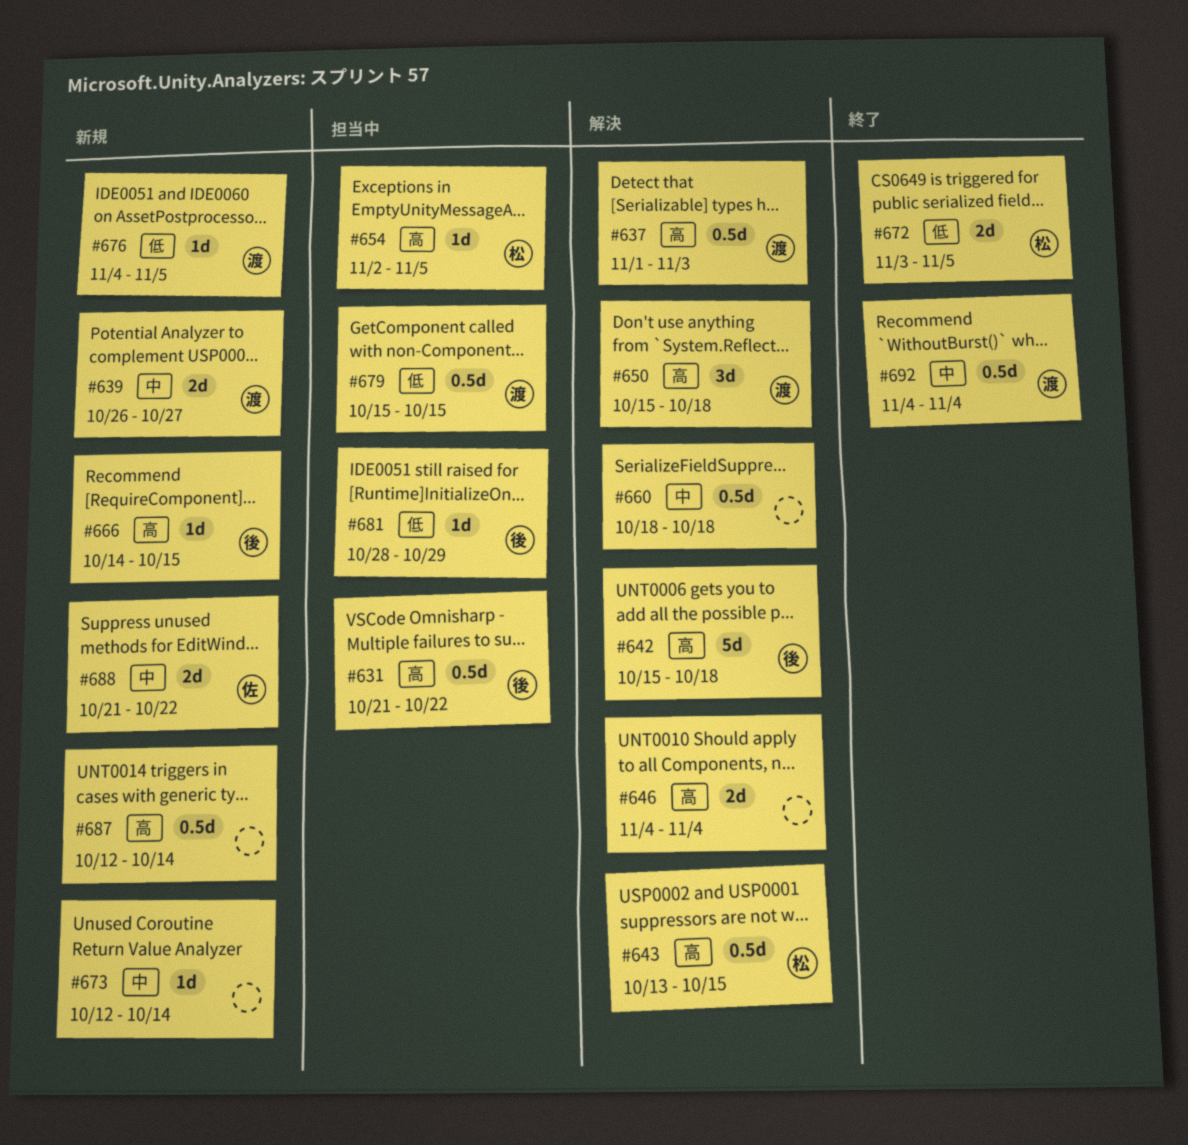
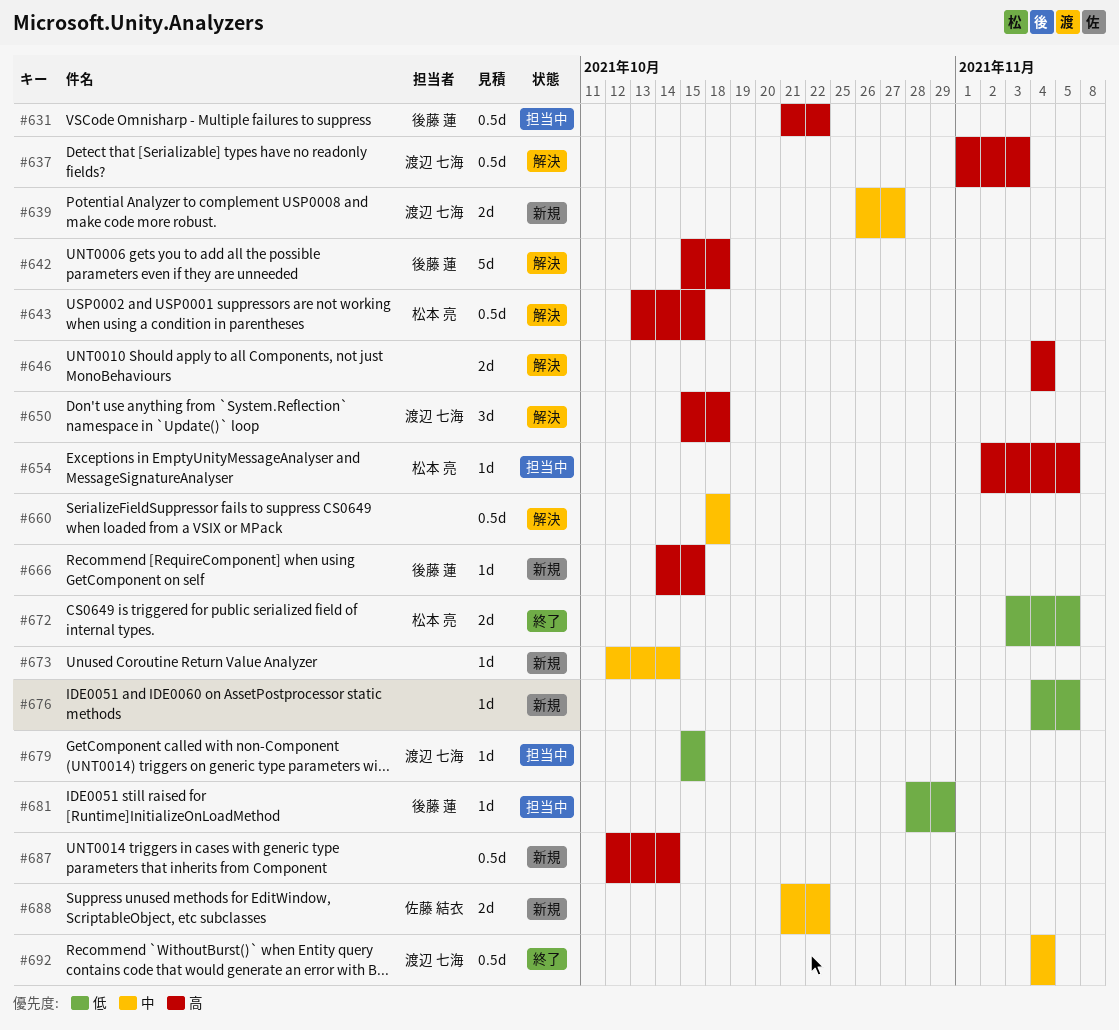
#676, owner: 渡辺 七海 -> none
#679, estimate: 0.5d -> 1d

